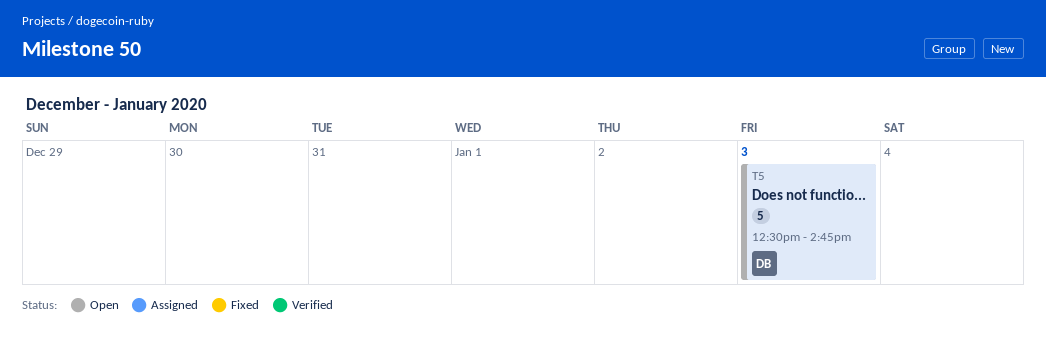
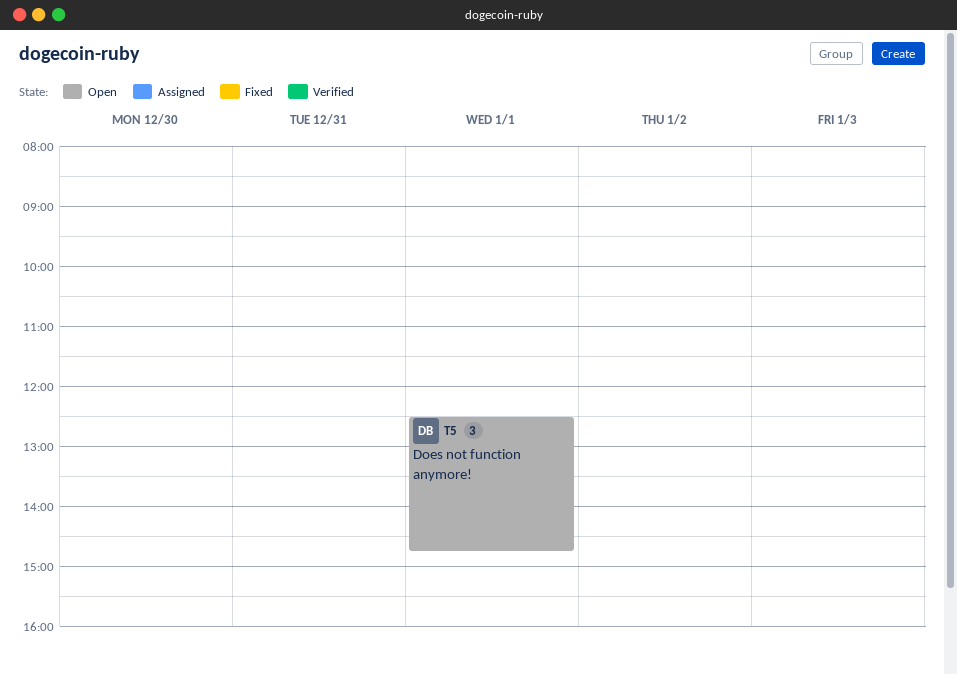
T5, estimate: 5 -> 3
T5, day: Jan 3 -> Jan 1

